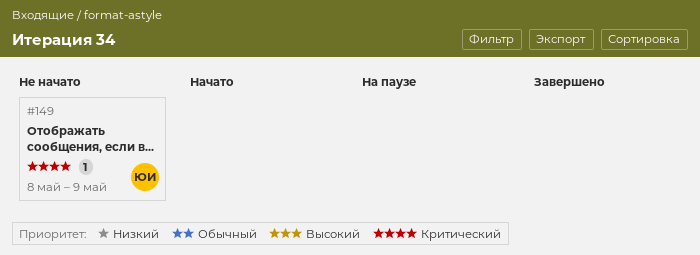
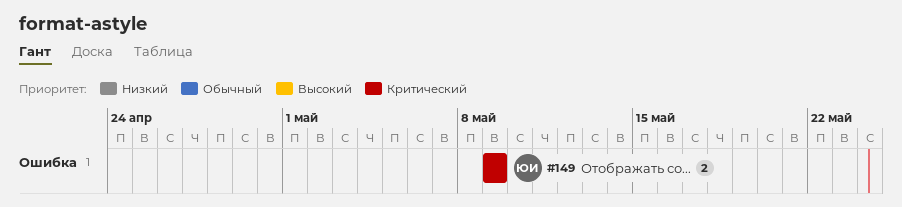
#149, estimate: 1 -> 2
#149, start: May 8 -> May 9

